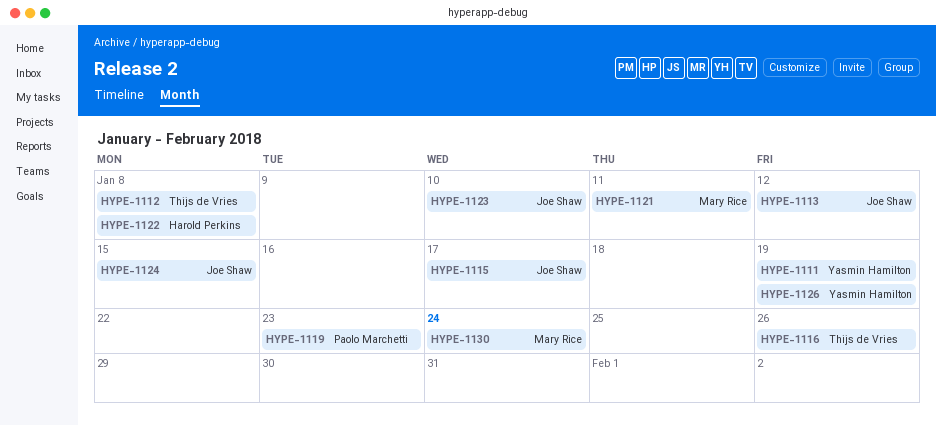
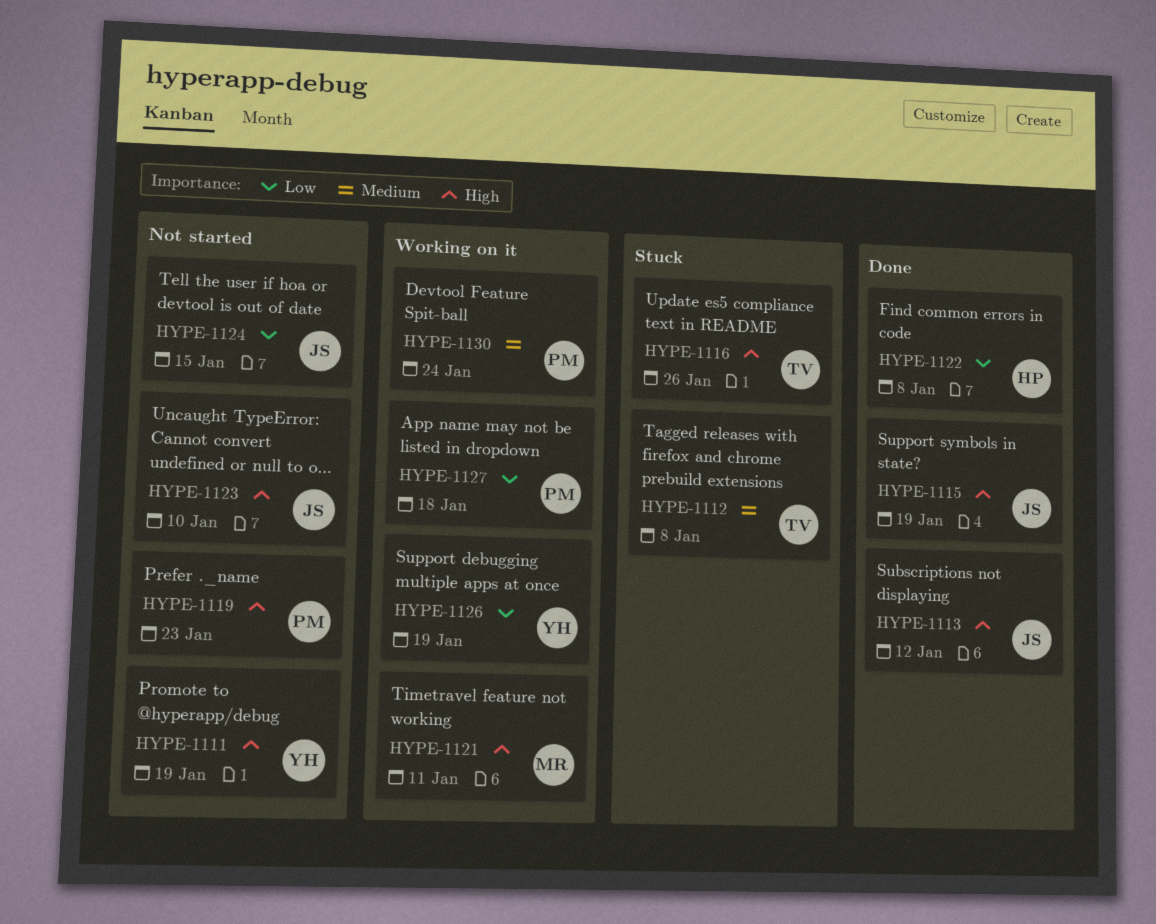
HYPE-1115, due: Jan 17 -> Jan 19
HYPE-1127: none -> present
HYPE-1130, owner: Mary Rice -> Paolo Marchetti

